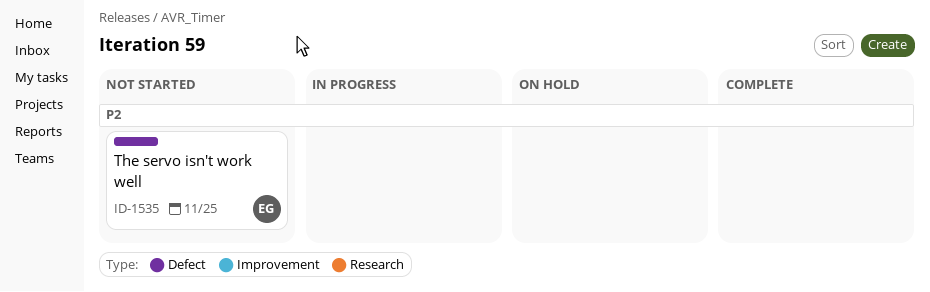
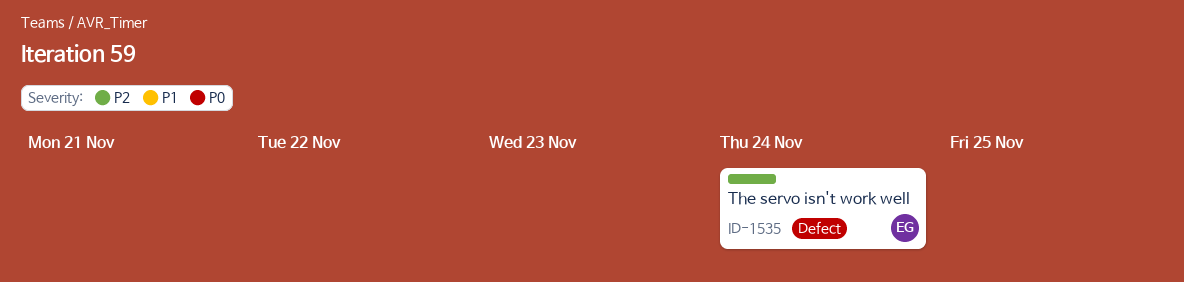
ID-1535, due: Nov 25 -> Nov 24

